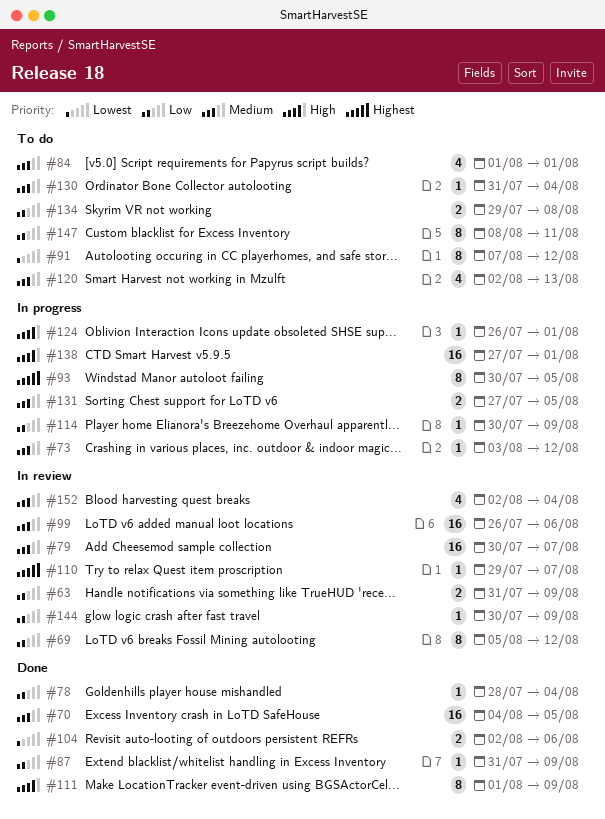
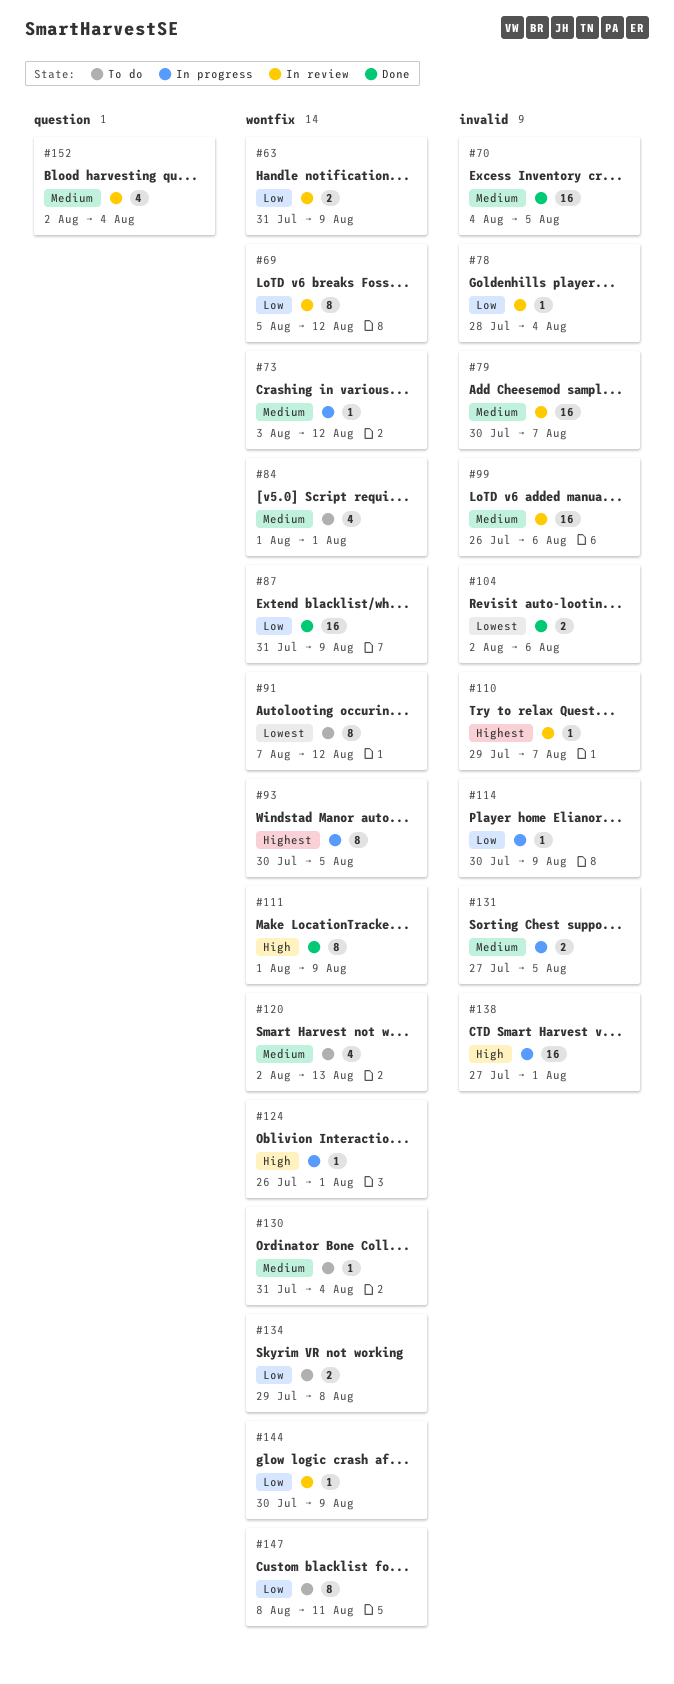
#78, status: Done -> In review
#87, estimate: 1 -> 16

